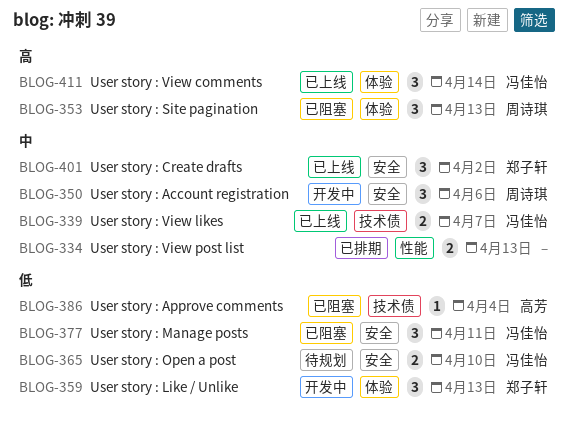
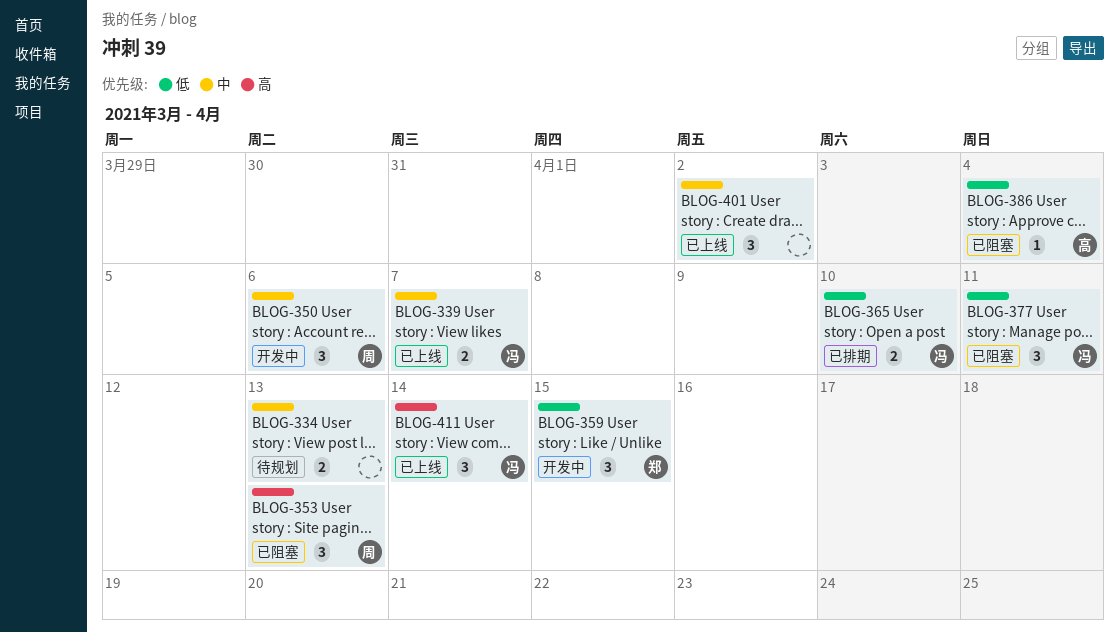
BLOG-334, status: 已排期 -> 待规划
BLOG-359, due: Apr 13 -> Apr 15
BLOG-365, status: 待规划 -> 已排期
BLOG-401, owner: 郑子轩 -> none

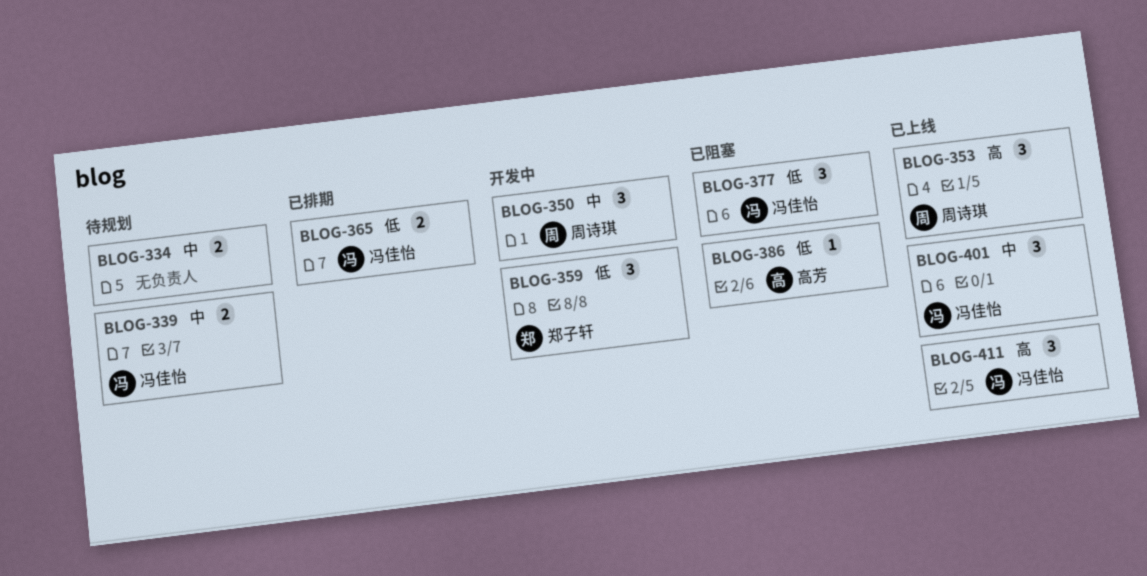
BLOG-339, status: 已上线 -> 待规划
BLOG-353, status: 已阻塞 -> 已上线
BLOG-401, owner: none -> 冯佳怡

